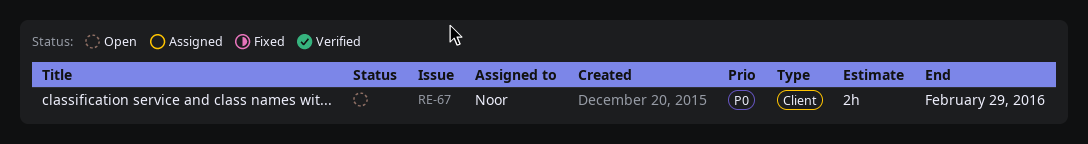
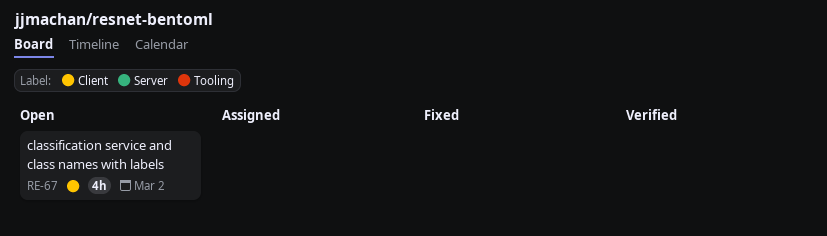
RE-67, estimate: 2h -> 4h
RE-67, due: Feb 29 -> Mar 2

